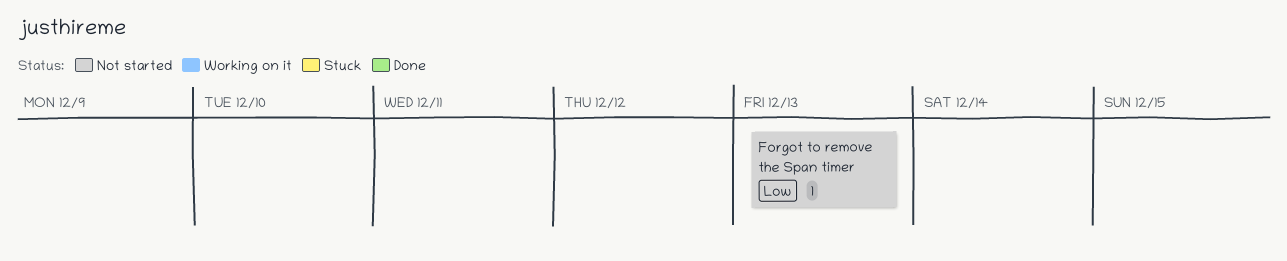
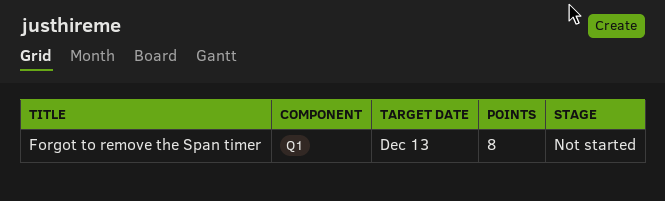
Forgot to remove the Span timer, estimate: 1 -> 8

